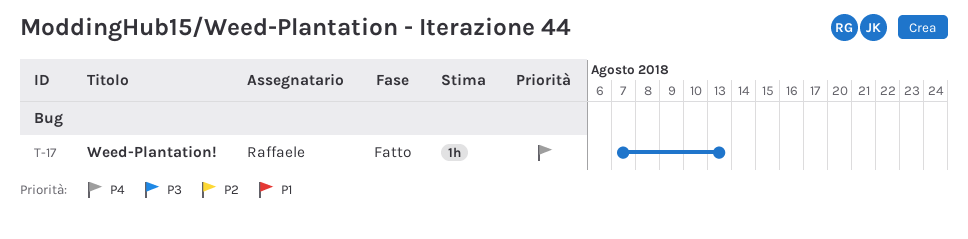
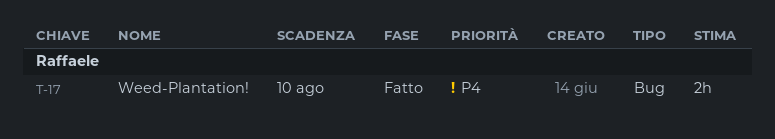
T-17, estimate: 1h -> 2h
T-17, due: Aug 13 -> Aug 10

